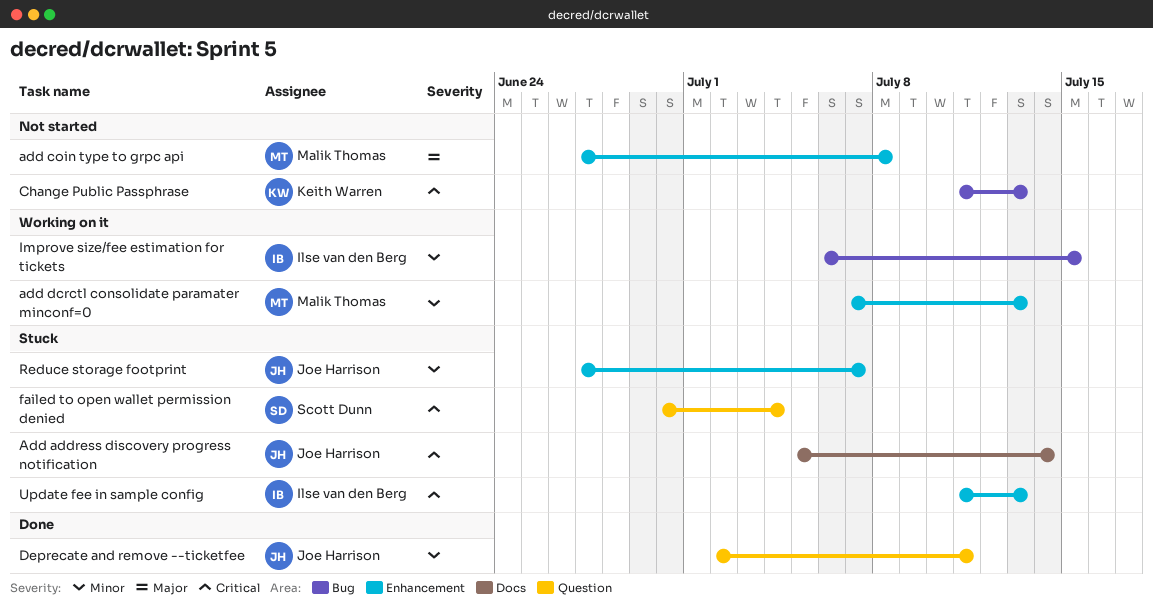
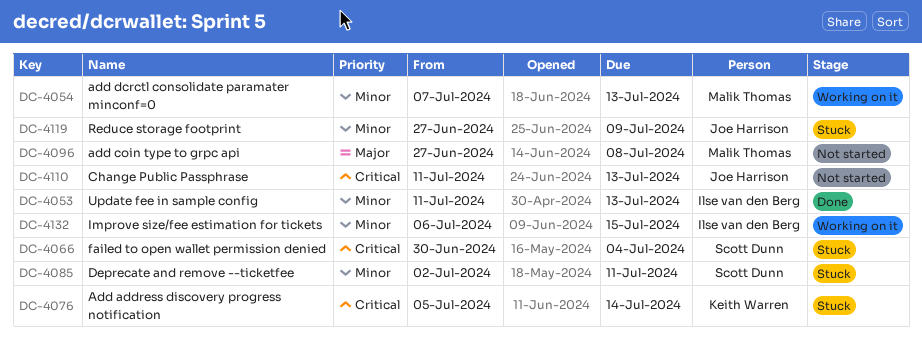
Add address discovery progress notification, owner: Joe Harrison -> Keith Warren
Change Public Passphrase, owner: Keith Warren -> Joe Harrison
Deprecate and remove --ticketfee, status: Done -> Stuck
Deprecate and remove --ticketfee, owner: Joe Harrison -> Scott Dunn
Reduce storage footprint, due: Jul 7 -> Jul 9
Update fee in sample config, status: Stuck -> Done
Update fee in sample config, priority: Critical -> Minor

